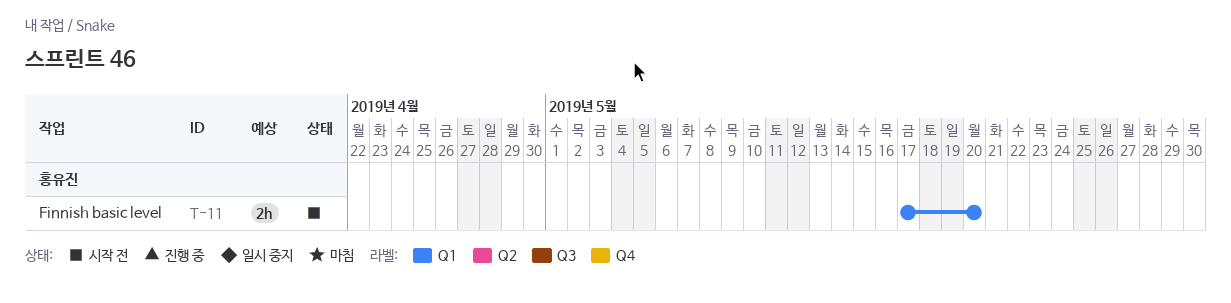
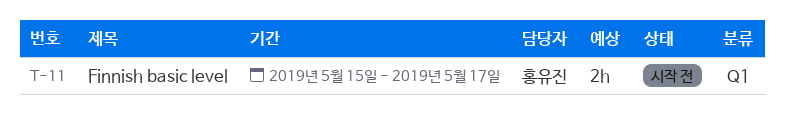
T-11, start: May 17 -> May 15
T-11, due: May 20 -> May 17

